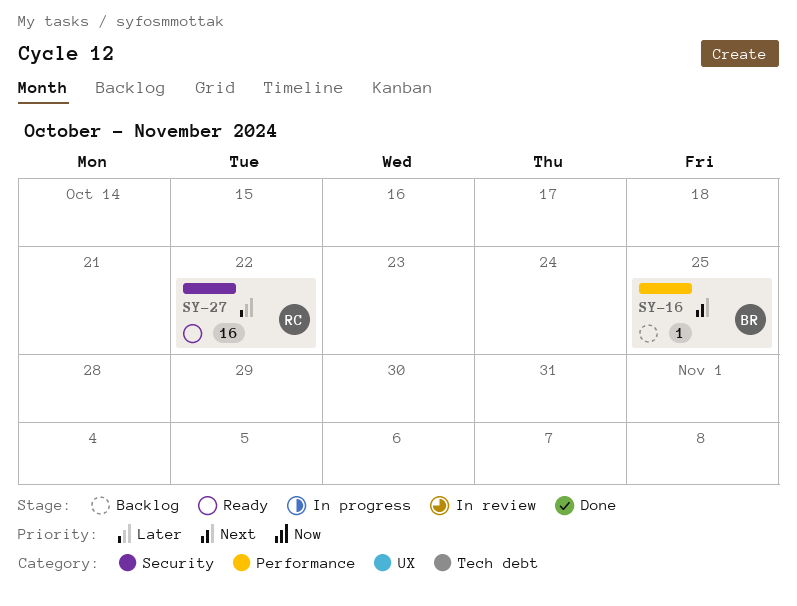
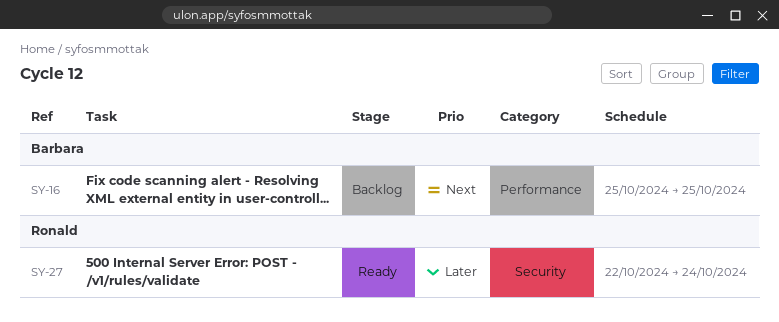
SY-27, due: Oct 22 -> Oct 24

